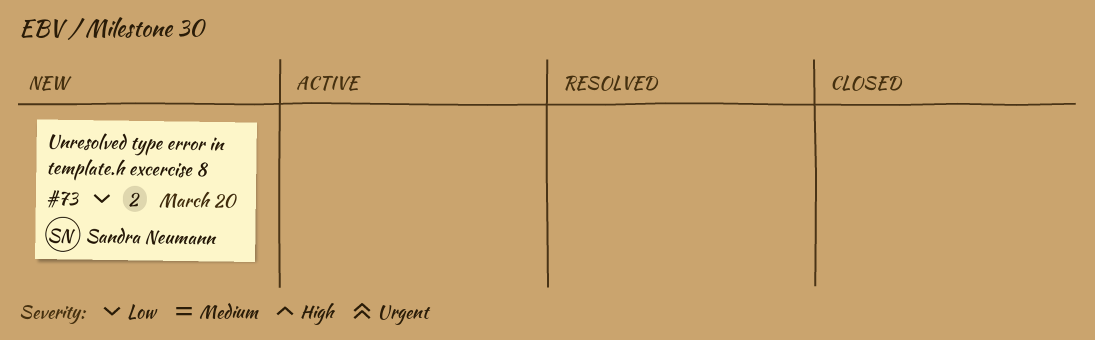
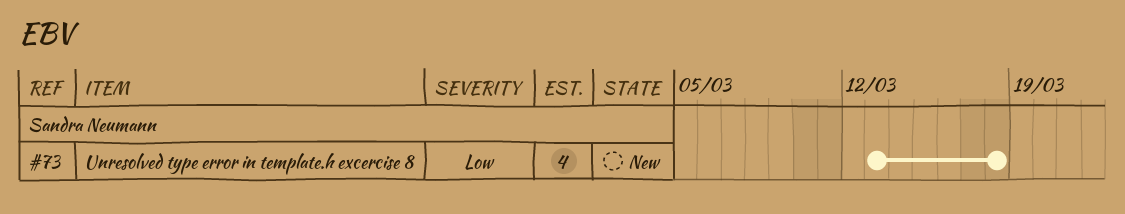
#73, estimate: 2 -> 4
#73, due: Mar 20 -> Mar 18

